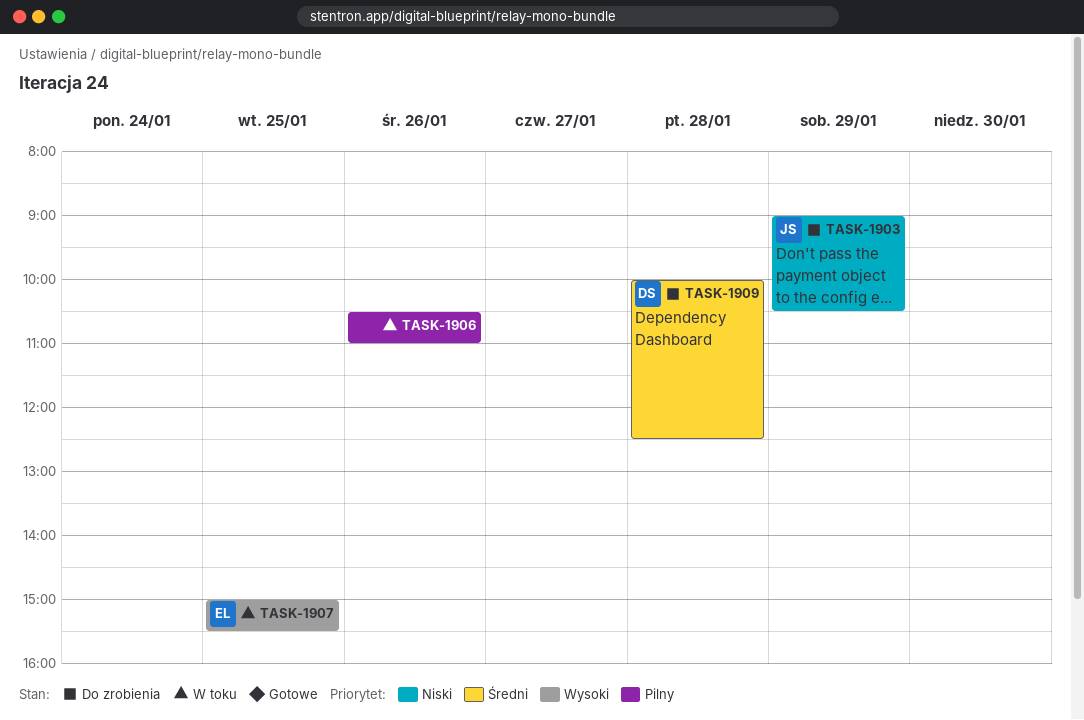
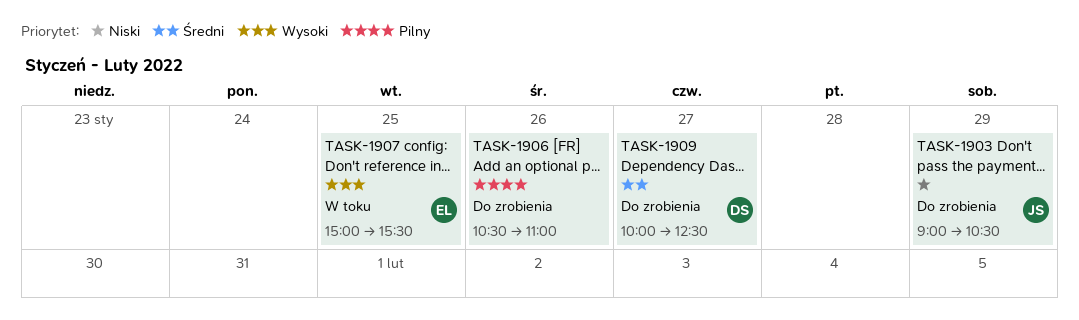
TASK-1906, status: W toku -> Do zrobienia
TASK-1909, day: Jan 28 -> Jan 27

